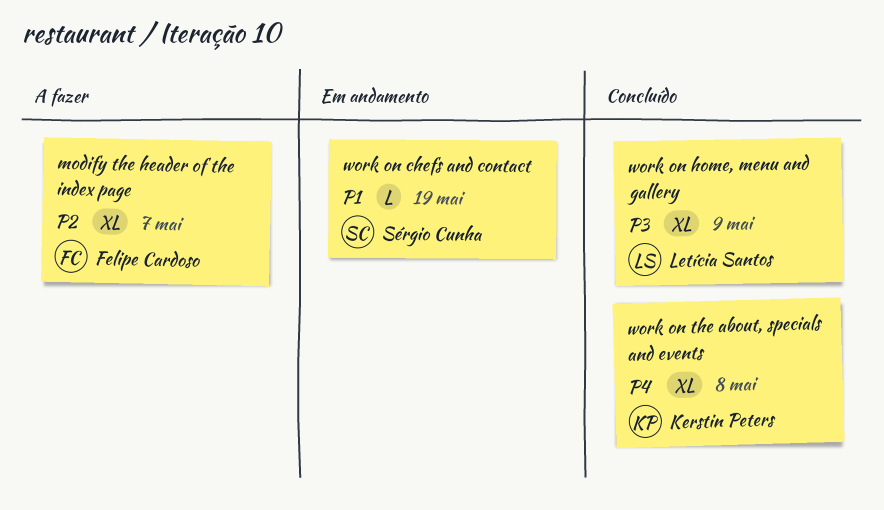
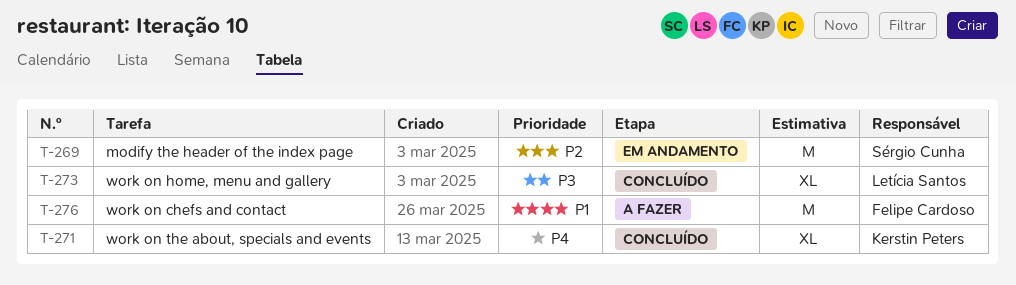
modify the header of the index page, status: A fazer -> Em andamento
modify the header of the index page, owner: Felipe Cardoso -> Sérgio Cunha
modify the header of the index page, estimate: XL -> M
work on chefs and contact, status: Em andamento -> A fazer
work on chefs and contact, owner: Sérgio Cunha -> Felipe Cardoso
work on chefs and contact, estimate: L -> M

